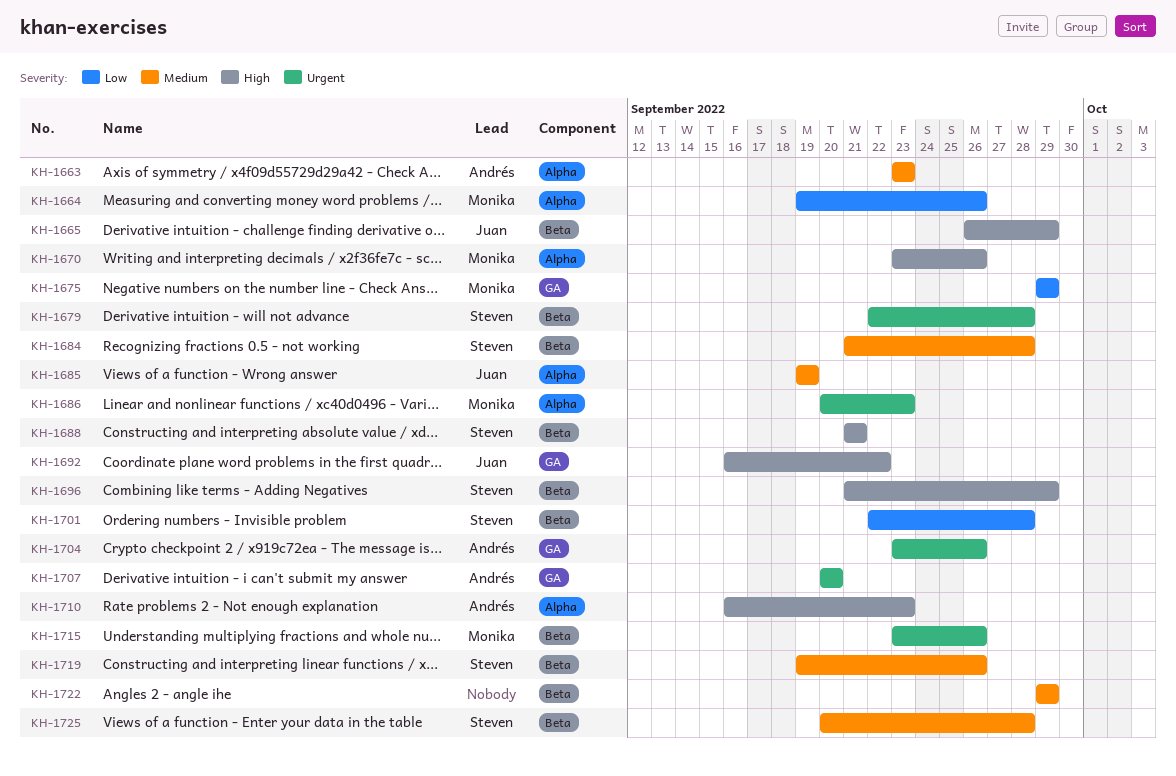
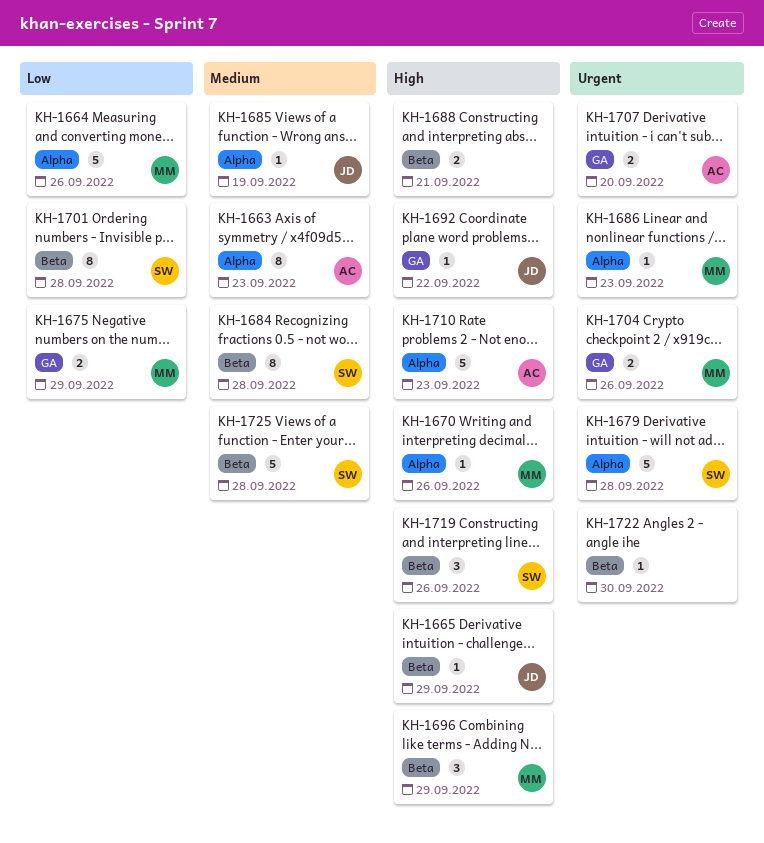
KH-1679, label: Beta -> Alpha
KH-1688, owner: Steven -> none
KH-1696, owner: Steven -> Monika
KH-1704, owner: Andrés -> Monika
KH-1715: present -> none
KH-1719, priority: Medium -> High
KH-1722, priority: Medium -> Urgent
KH-1722, due: Sep 29 -> Sep 30

